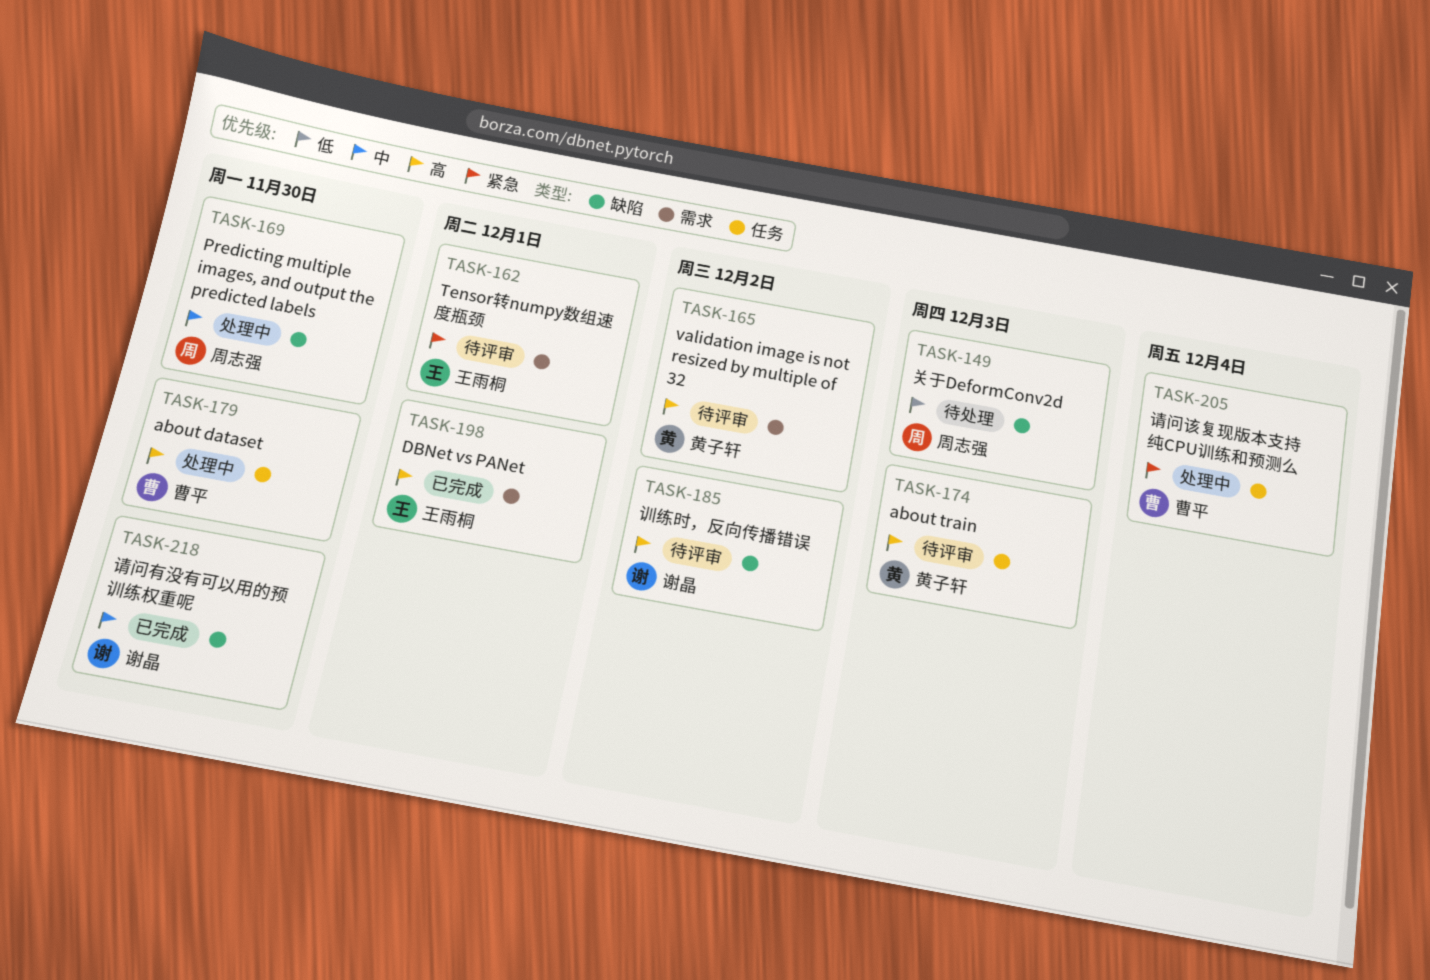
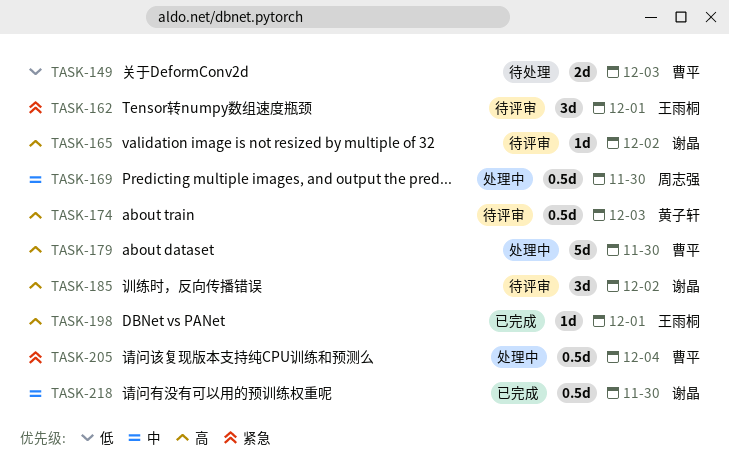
TASK-149, owner: 周志强 -> 曹平
TASK-165, owner: 黄子轩 -> 谢晶

